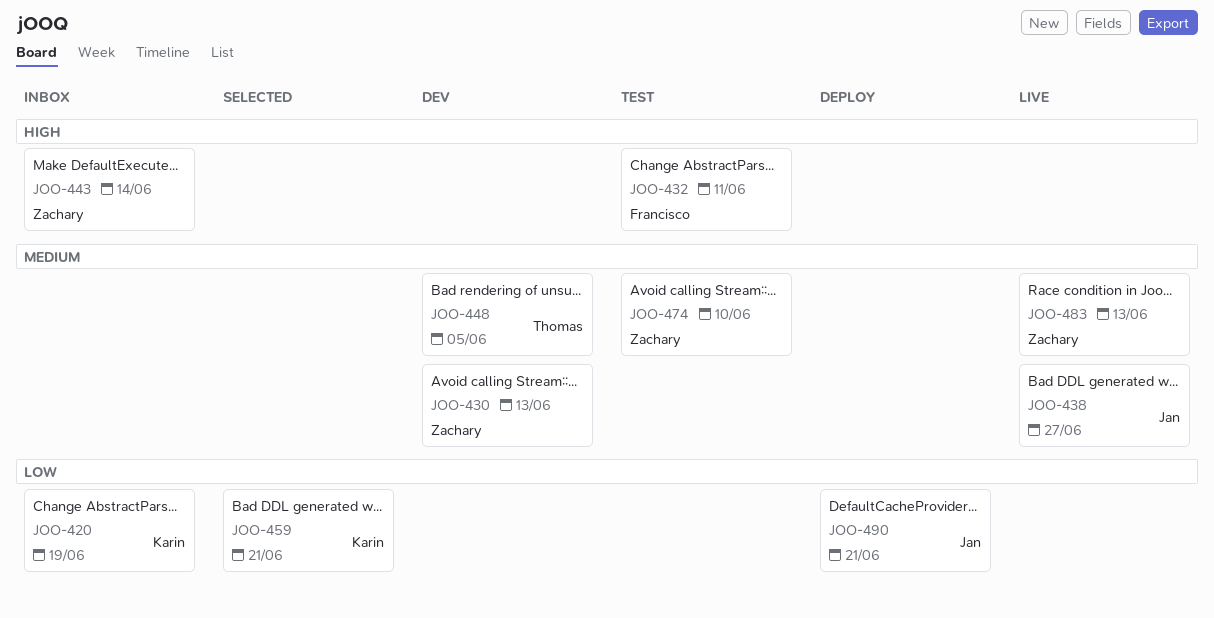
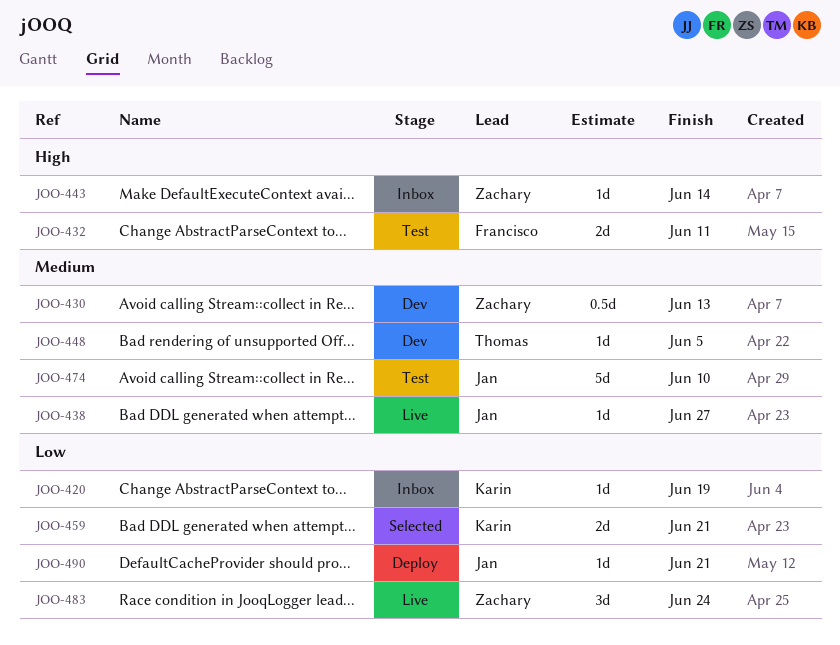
JOO-474, owner: Zachary -> Jan
JOO-483, priority: Medium -> Low
JOO-483, due: Jun 13 -> Jun 24

